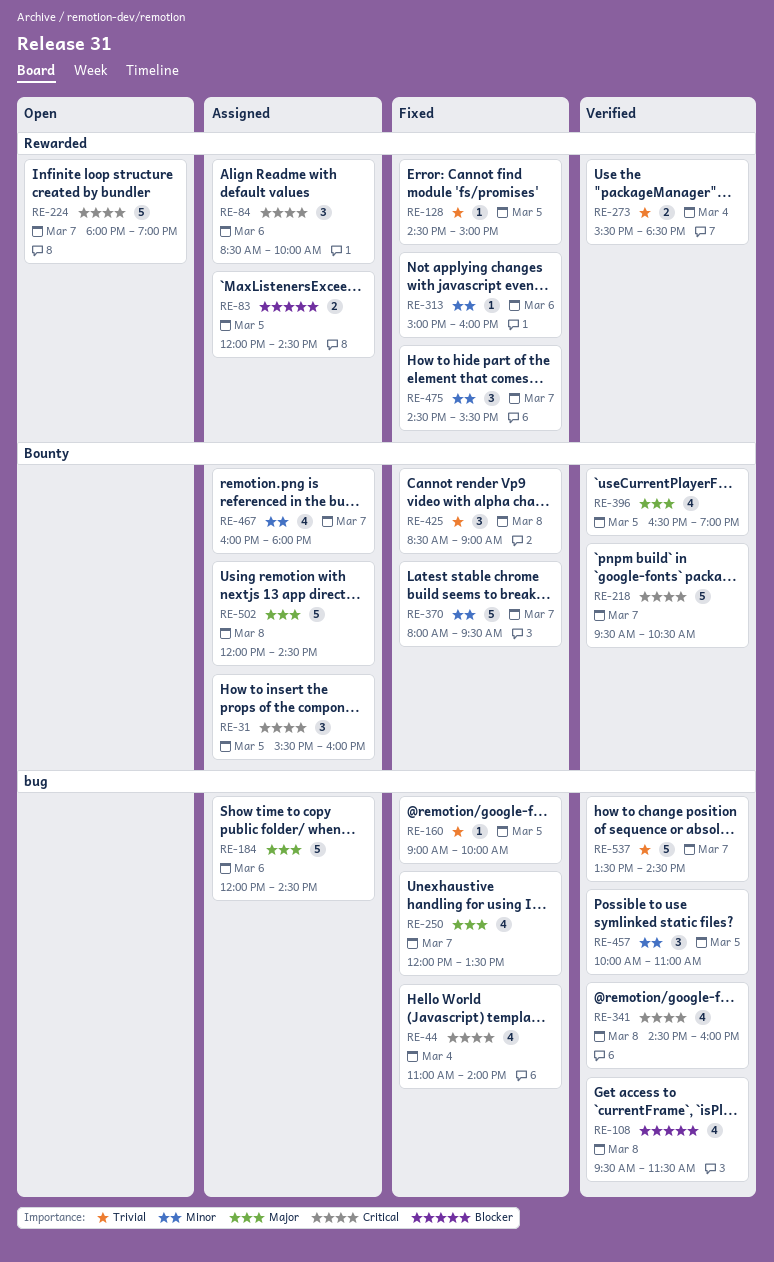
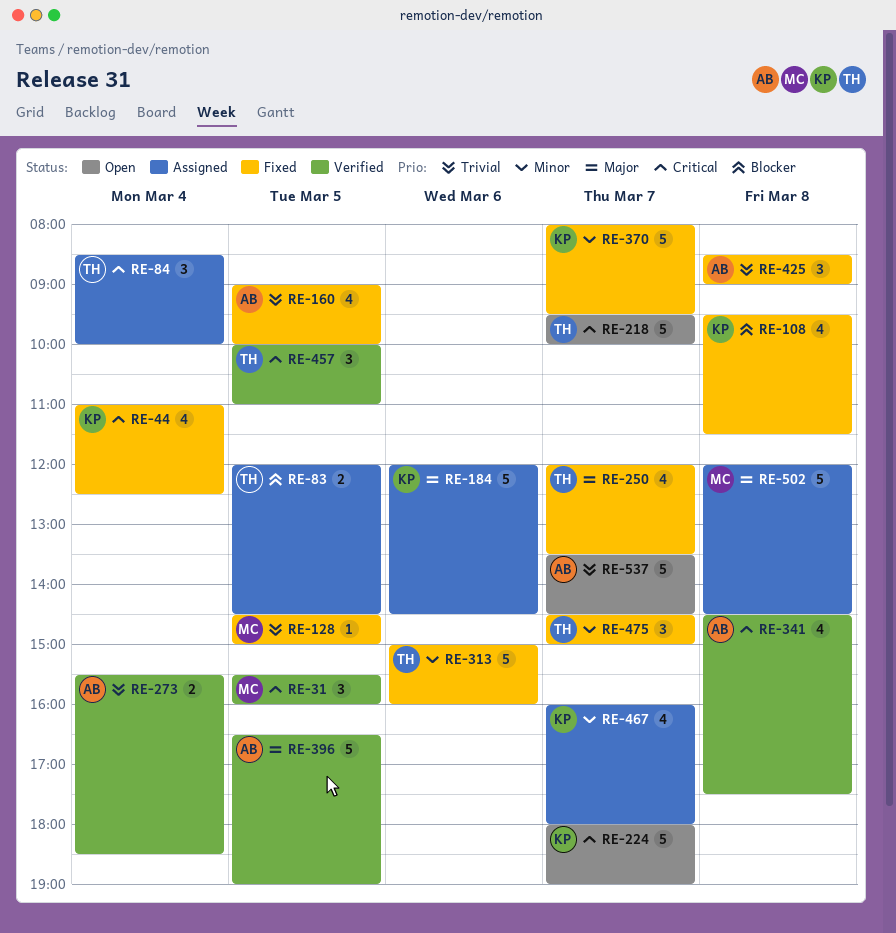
RE-31, status: Assigned -> Verified
RE-44, ends: 14:00 -> 12:30
RE-84, day: Mar 6 -> Mar 4
RE-108, status: Verified -> Fixed
RE-160, estimate: 1 -> 4
RE-218, status: Verified -> Open
RE-218, ends: 10:30 -> 10:00
RE-313, estimate: 1 -> 5
RE-341, ends: 16:00 -> 17:30
RE-396, estimate: 4 -> 5
RE-457, priority: Minor -> Critical
RE-475, ends: 15:30 -> 15:00
RE-537, status: Verified -> Open

